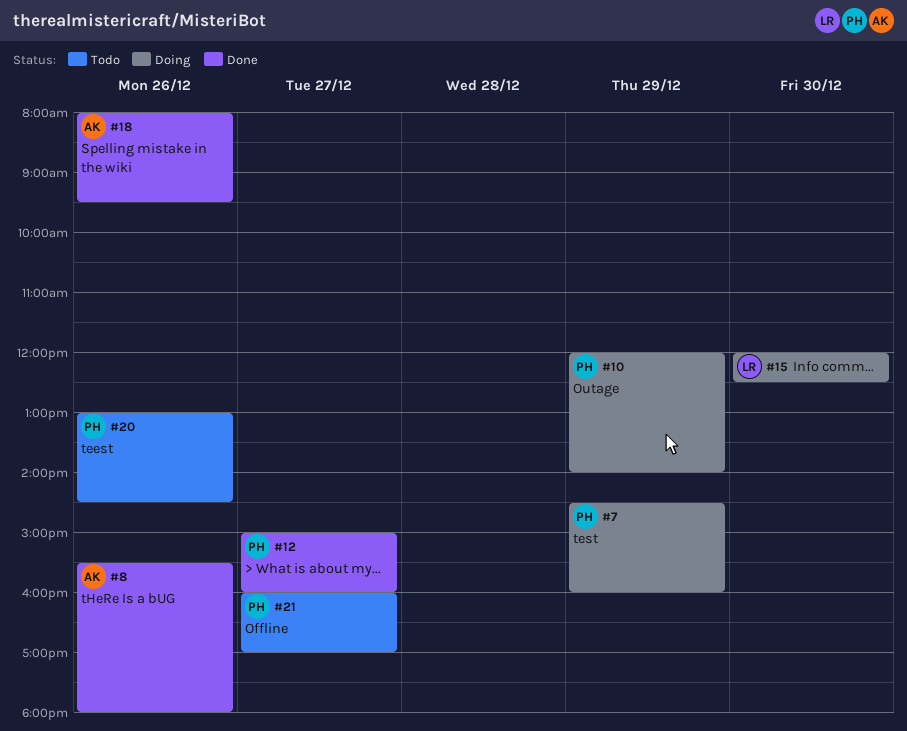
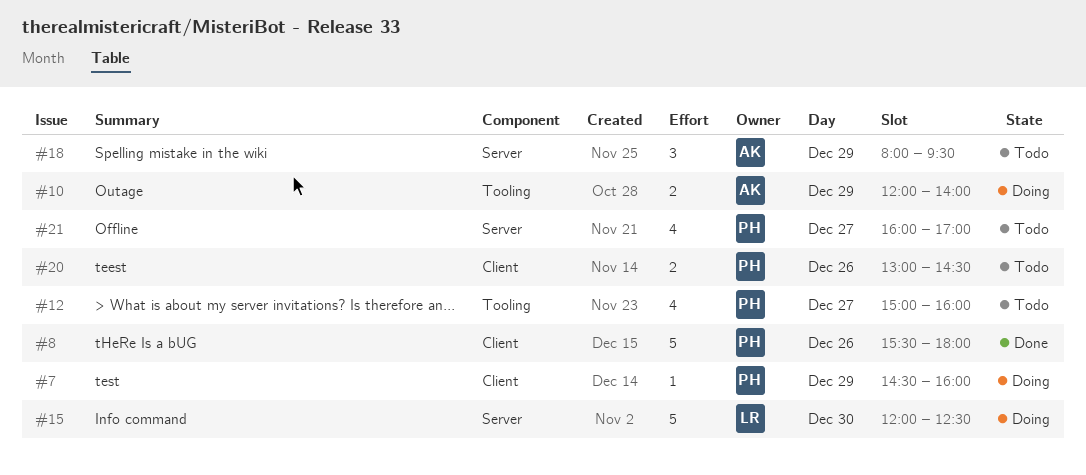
#8, owner: AK -> PH
#10, owner: PH -> AK
#12, status: Done -> Todo
#18, status: Done -> Todo
#18, day: Dec 26 -> Dec 29

